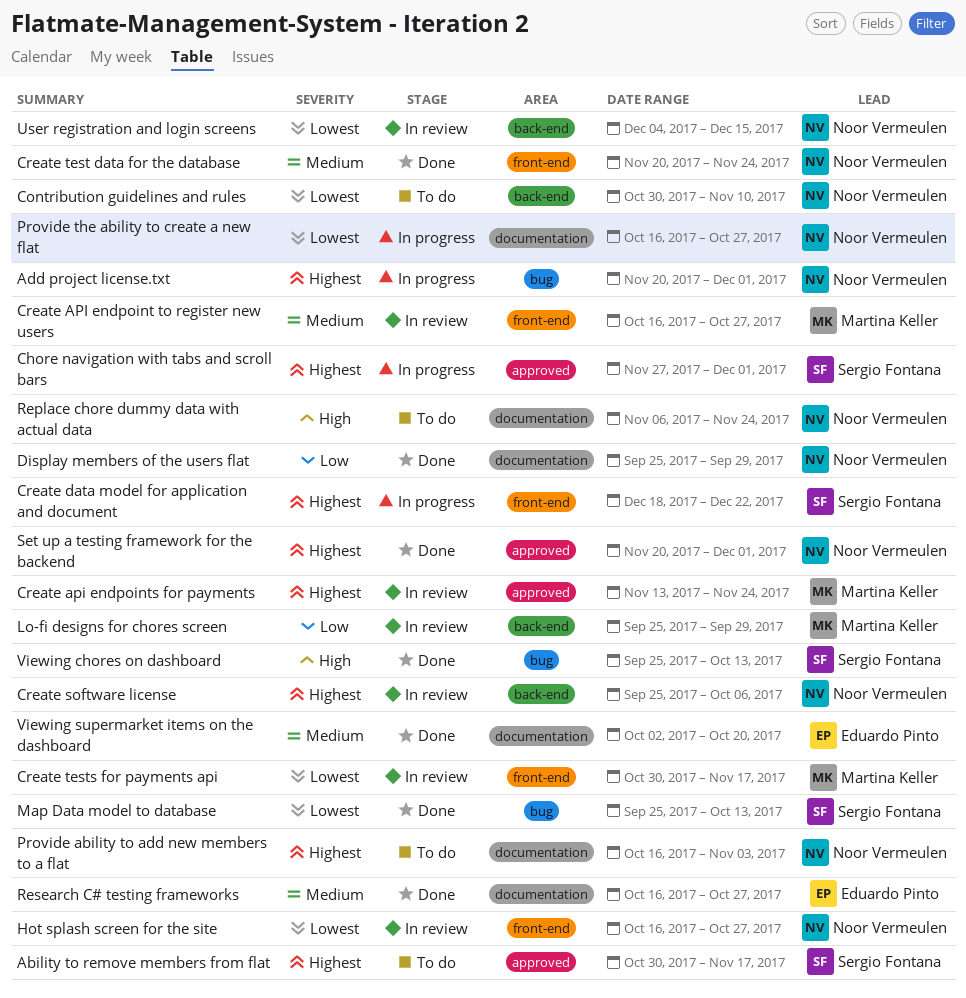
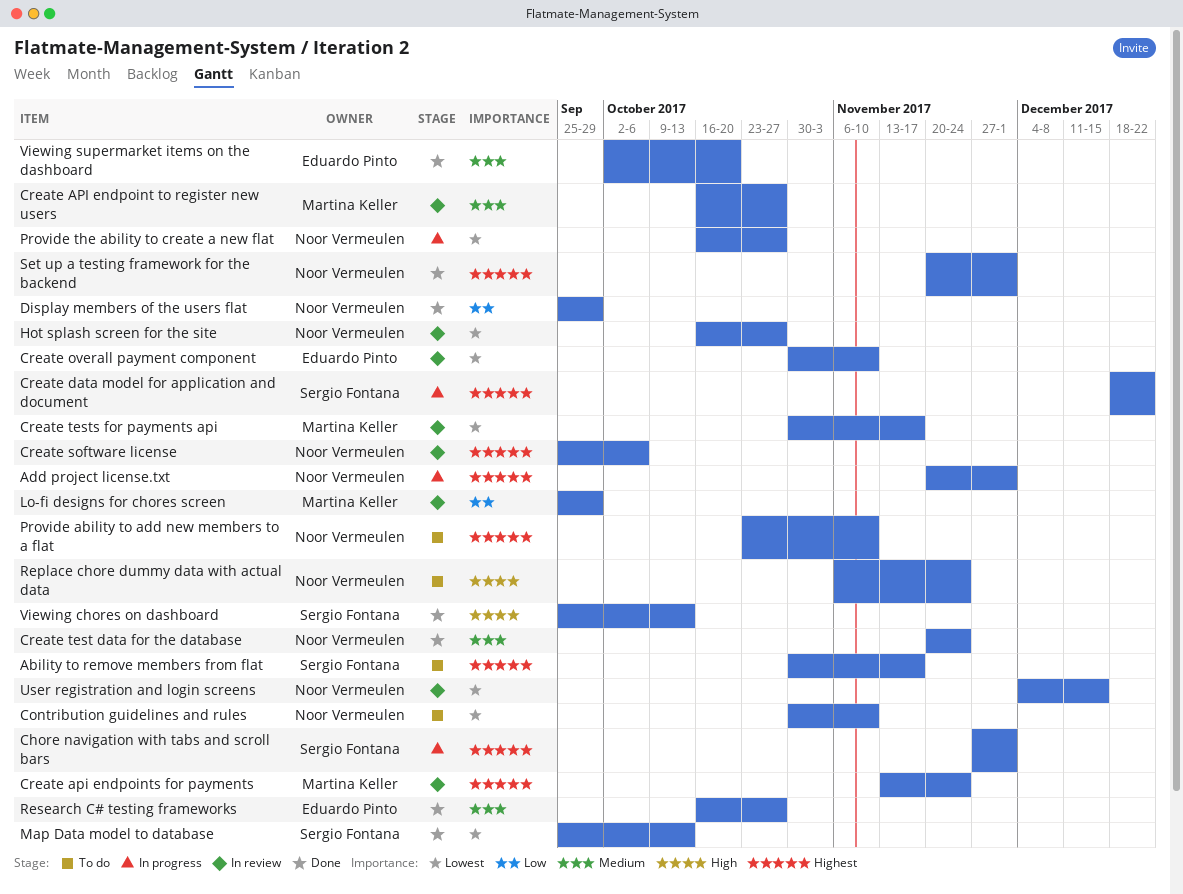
Create overall payment component: none -> present
Provide ability to add new members to a flat, start: Oct 16 -> Oct 23
Provide ability to add new members to a flat, due: Nov 3 -> Nov 10

